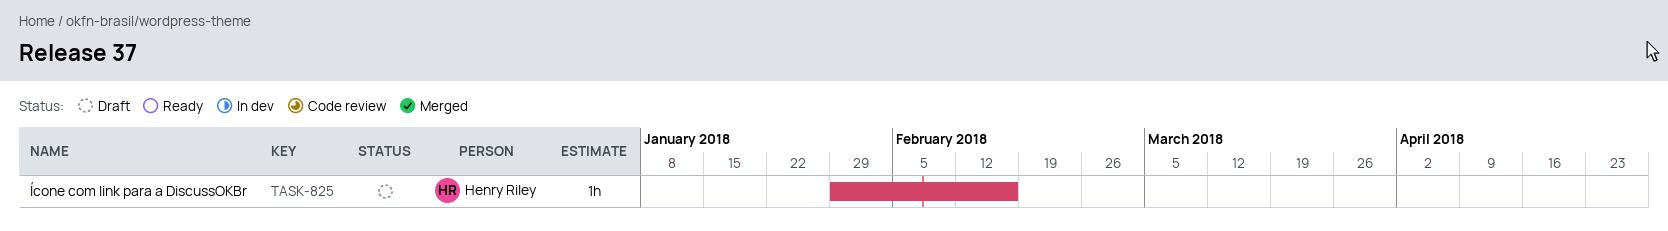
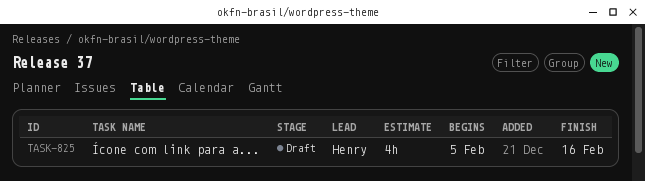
TASK-825, estimate: 1h -> 4h
TASK-825, start: Jan 29 -> Feb 5

